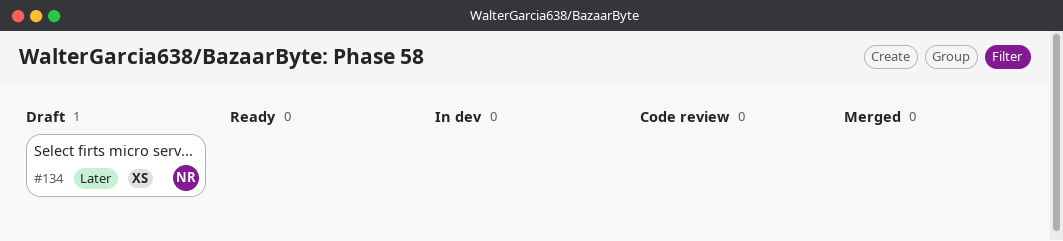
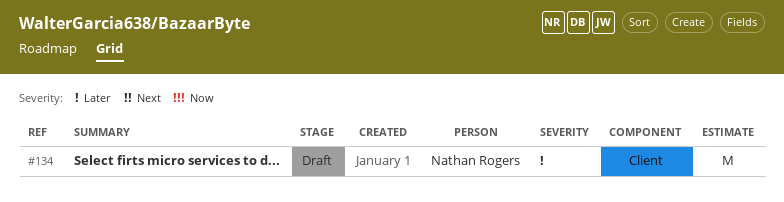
#134, estimate: XS -> M

